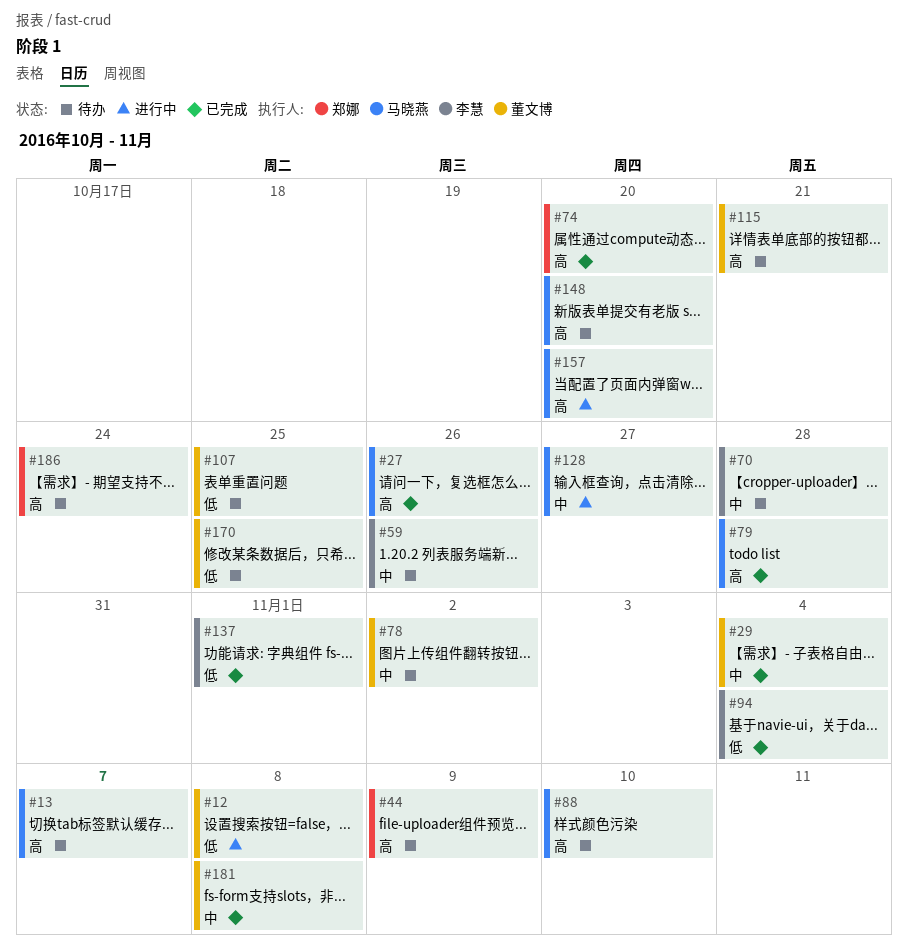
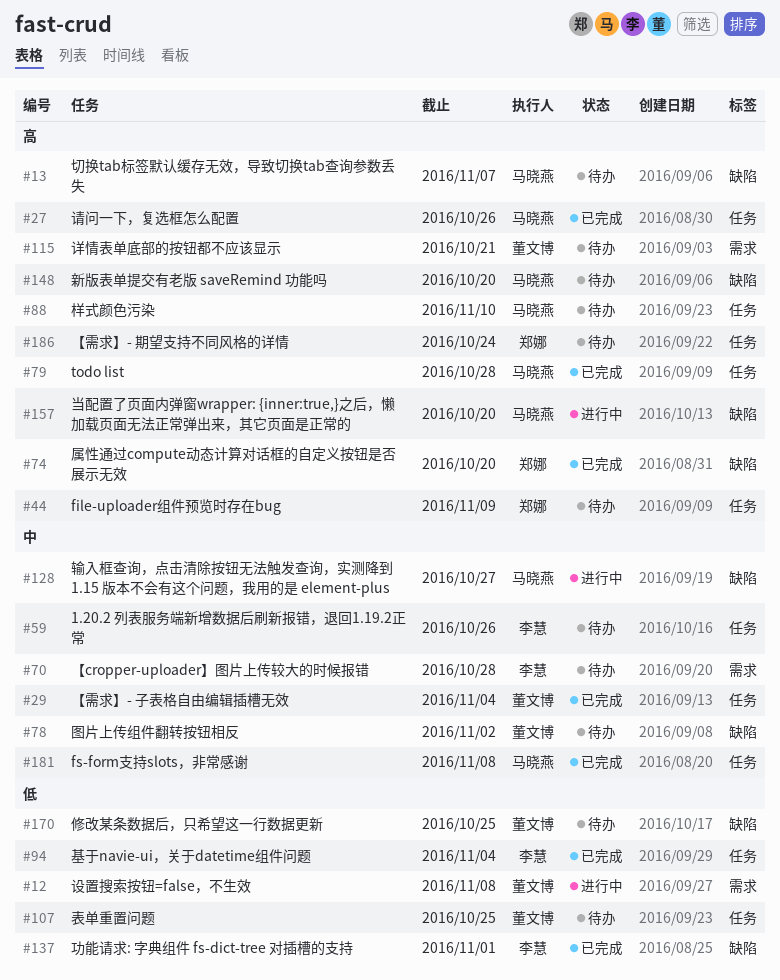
#181, owner: 董文博 -> 马晓燕

